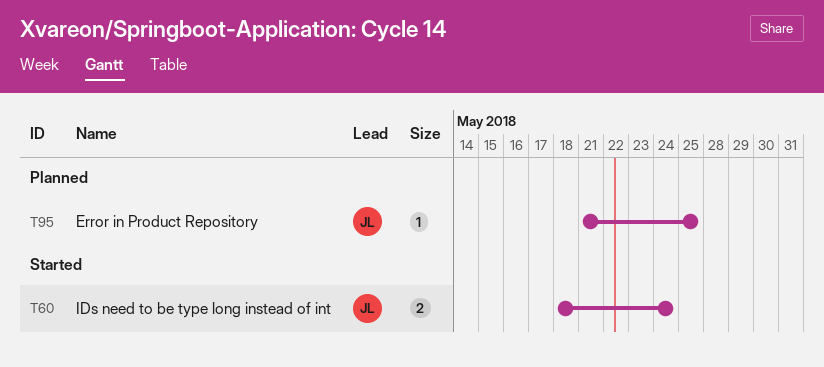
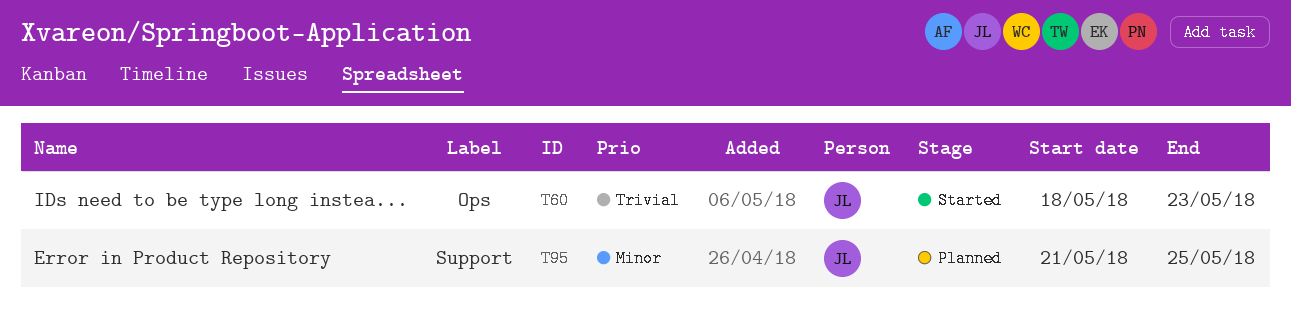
T60, due: May 24 -> May 23

